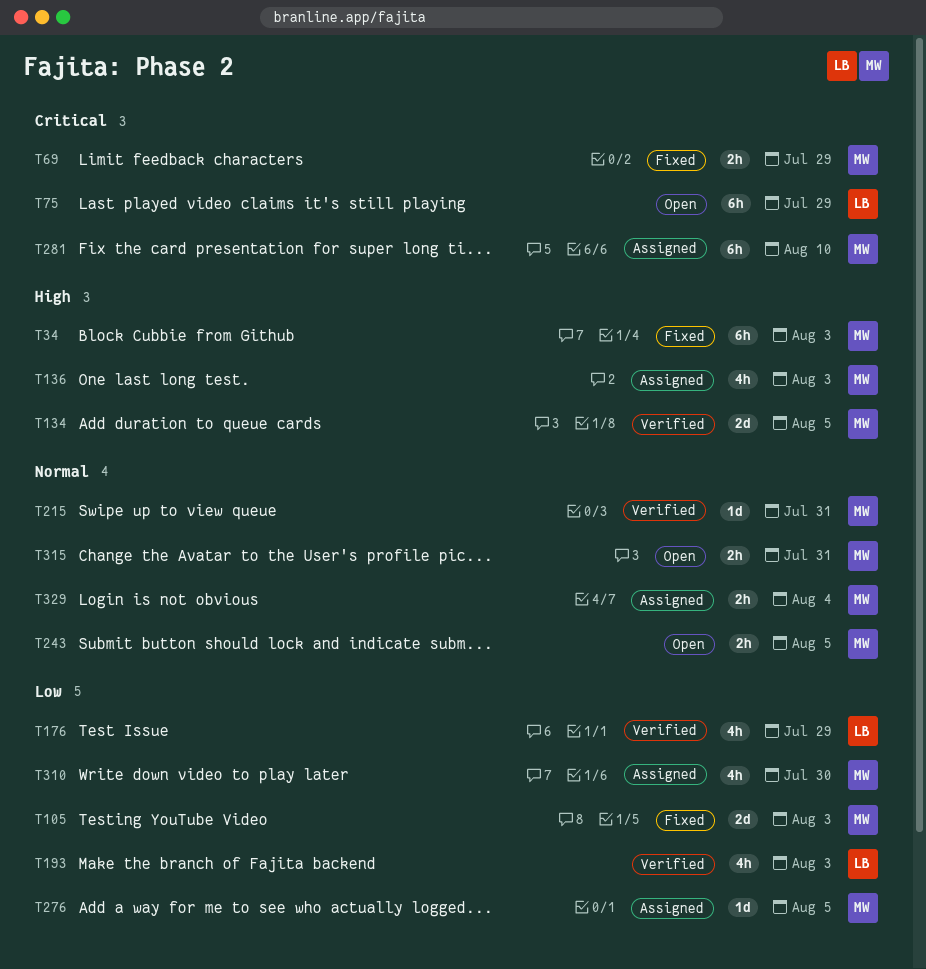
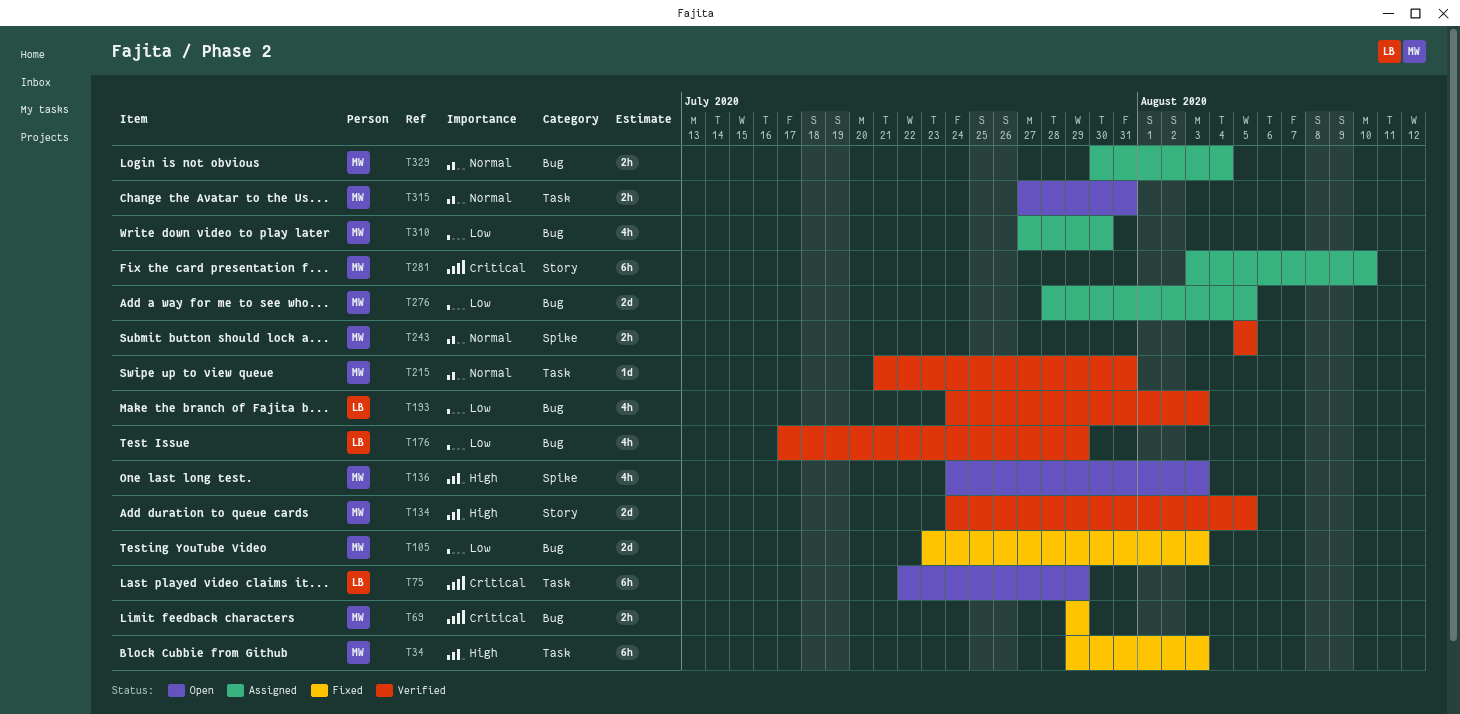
T136, status: Assigned -> Open
T243, status: Open -> Verified
T276, estimate: 1d -> 2d

